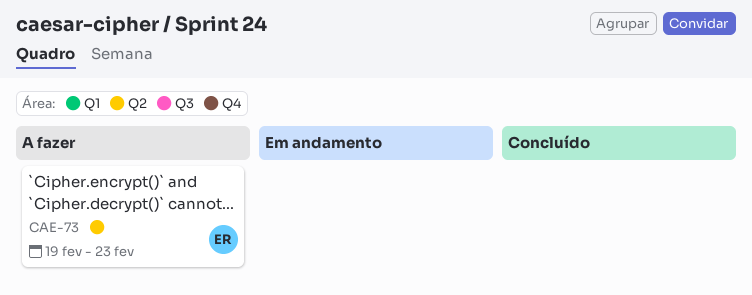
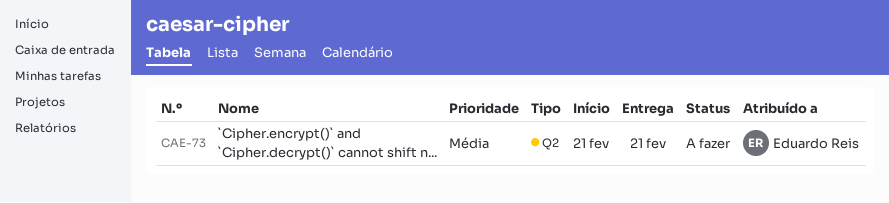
CAE-73, start: Feb 19 -> Feb 21
CAE-73, due: Feb 23 -> Feb 21

